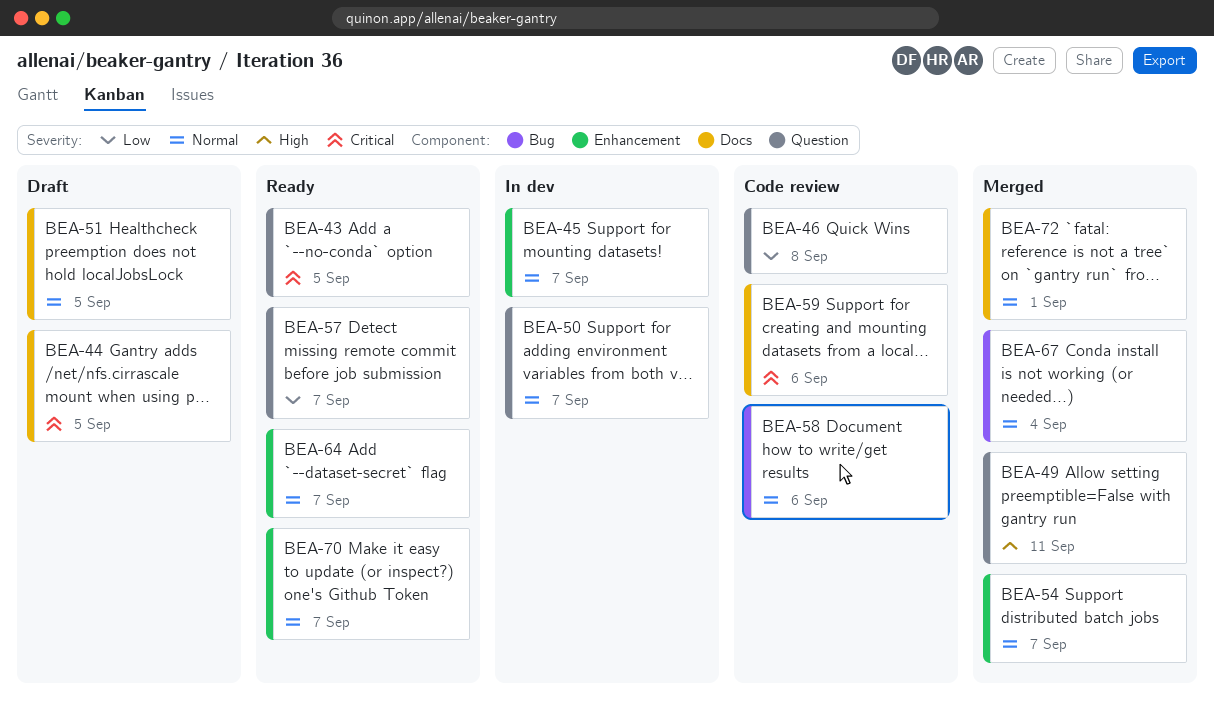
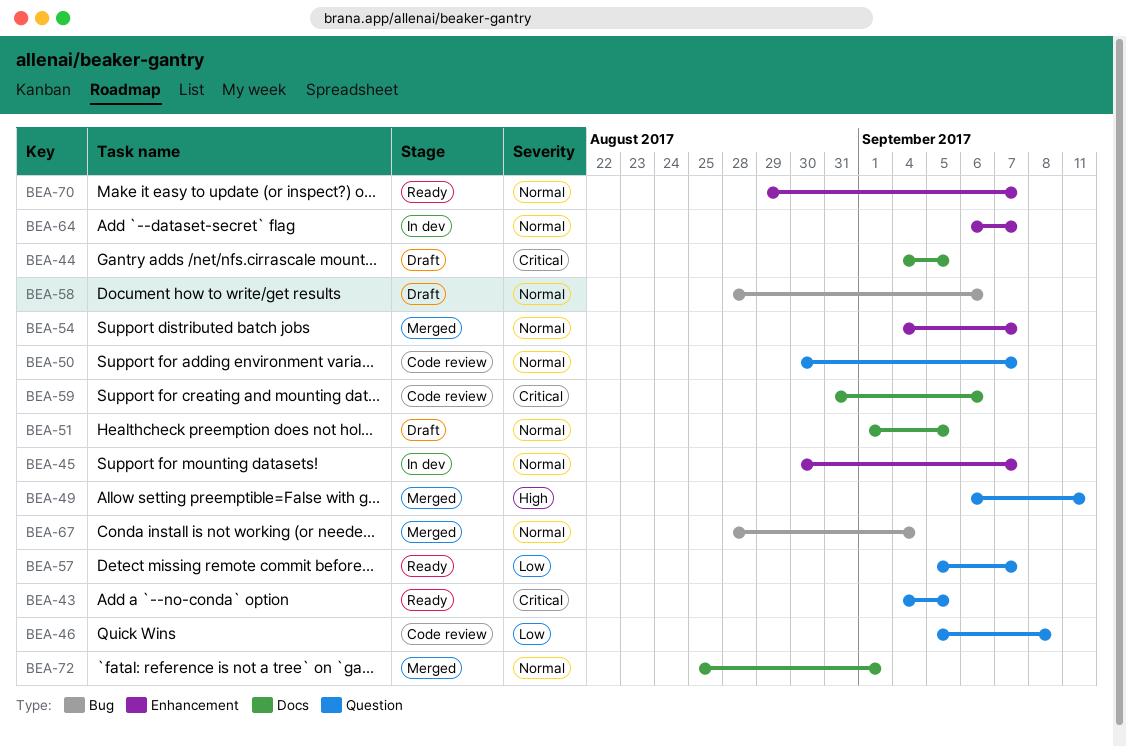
BEA-50, status: In dev -> Code review
BEA-58, status: Code review -> Draft
BEA-64, status: Ready -> In dev

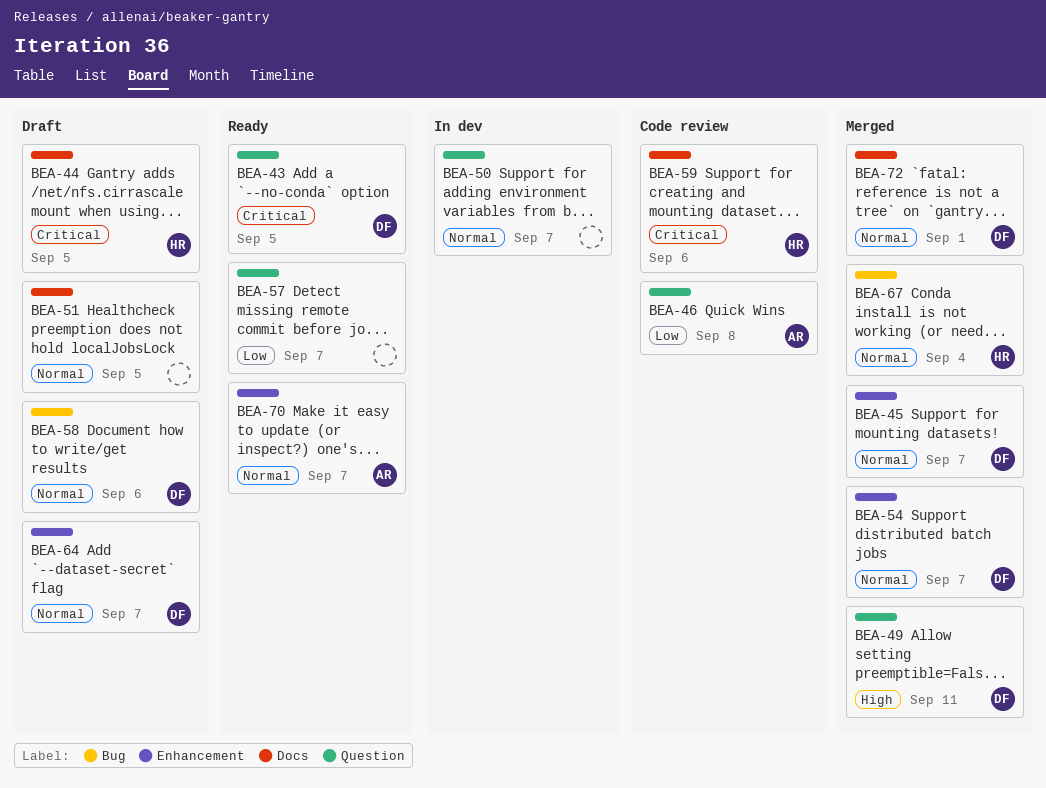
BEA-45, status: In dev -> Merged
BEA-50, status: Code review -> In dev
BEA-64, status: In dev -> Draft

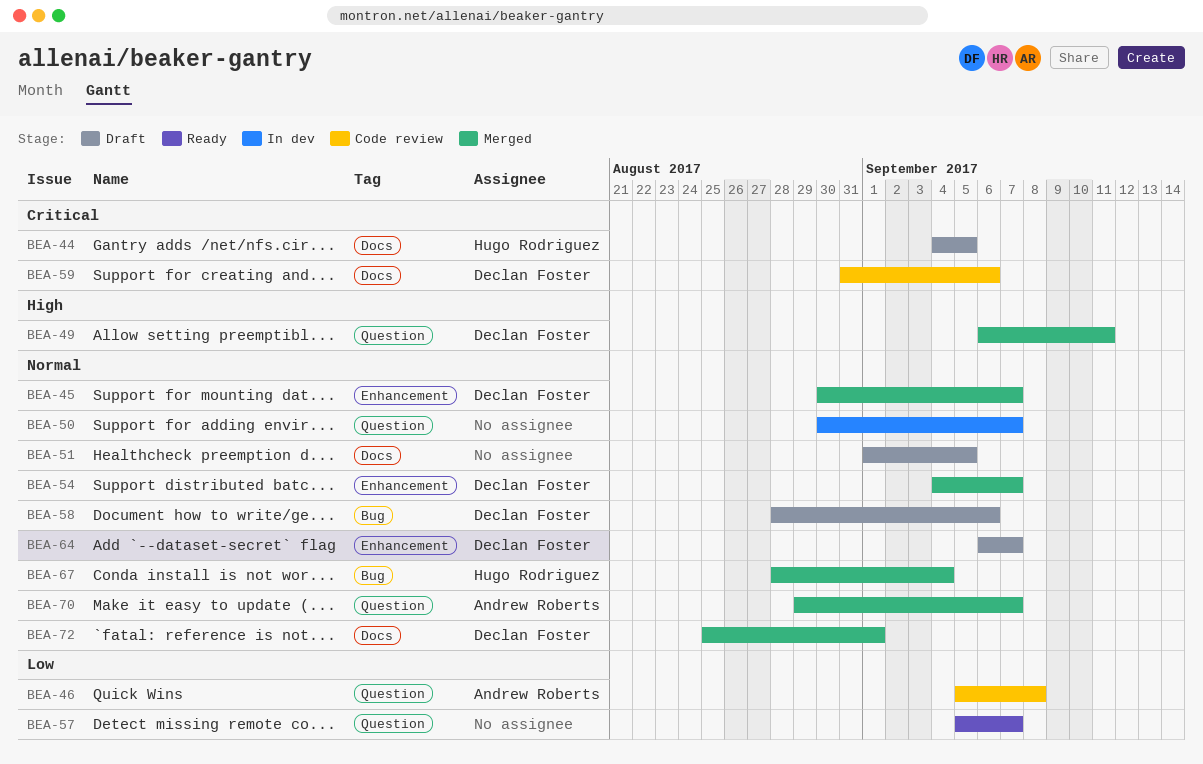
BEA-43: present -> none
BEA-59, owner: Hugo Rodriguez -> Declan Foster
BEA-70, status: Ready -> Merged
BEA-70, label: Enhancement -> Question

